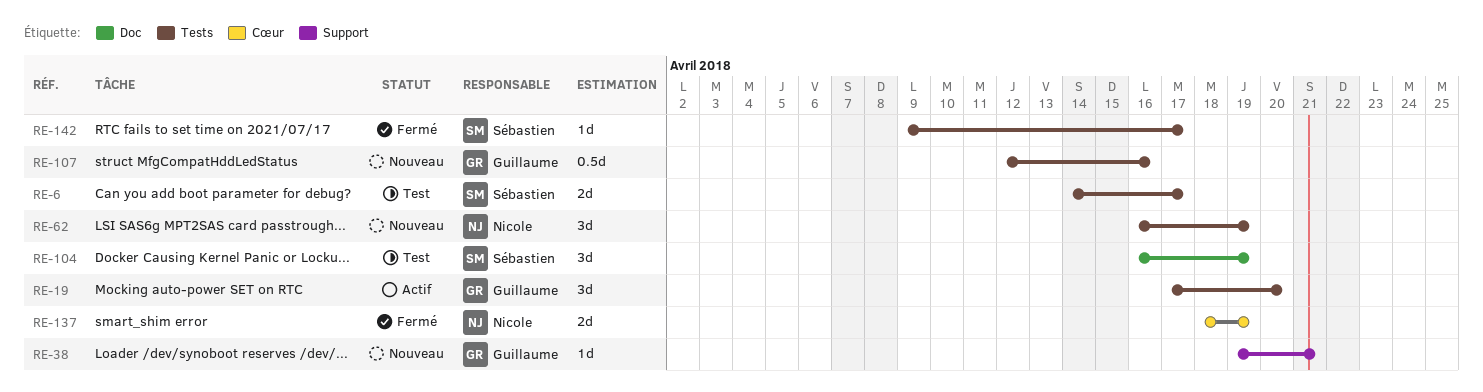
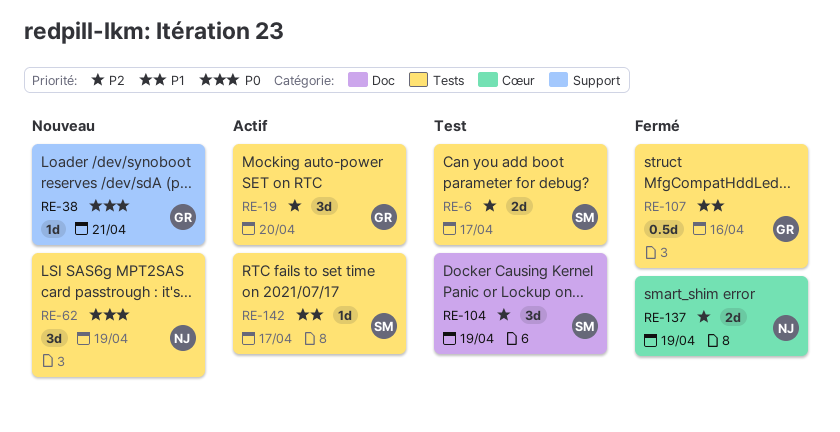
RE-107, status: Nouveau -> Fermé
RE-142, status: Fermé -> Actif

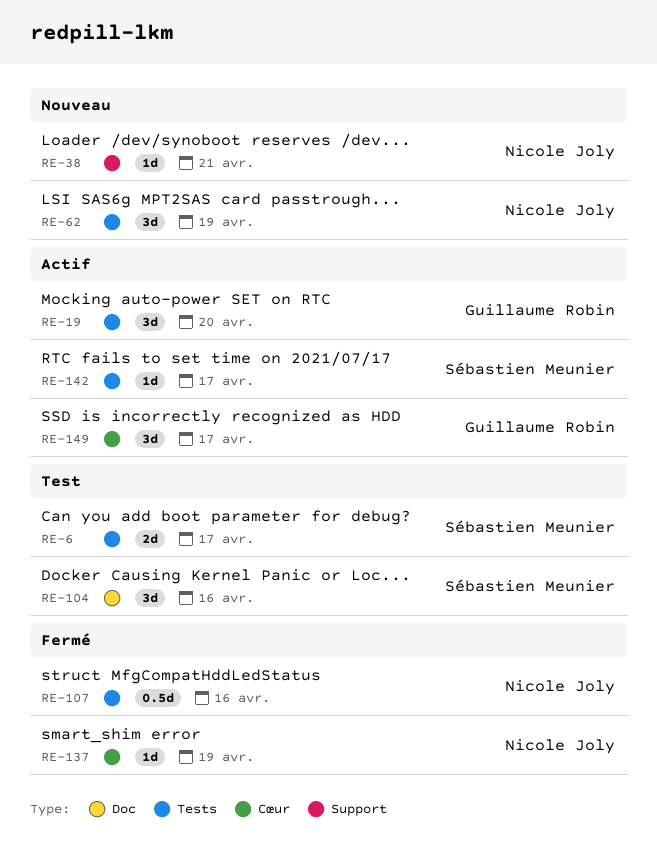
RE-38, owner: Guillaume Robin -> Nicole Joly
RE-104, due: Apr 19 -> Apr 16
RE-107, owner: Guillaume Robin -> Nicole Joly
RE-137, estimate: 2d -> 1d
RE-149: none -> present

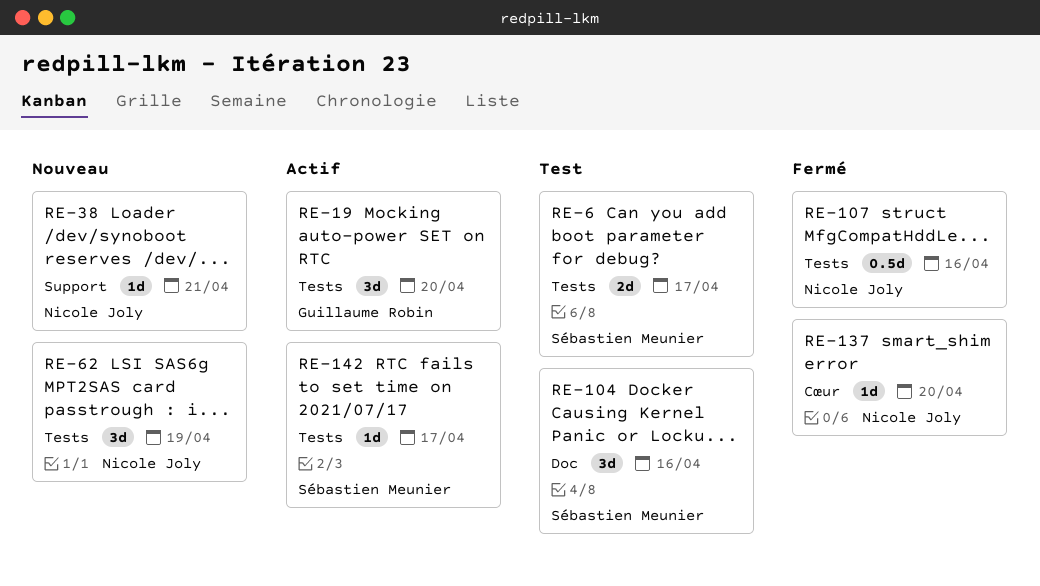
RE-137, due: Apr 19 -> Apr 20
RE-149: present -> none

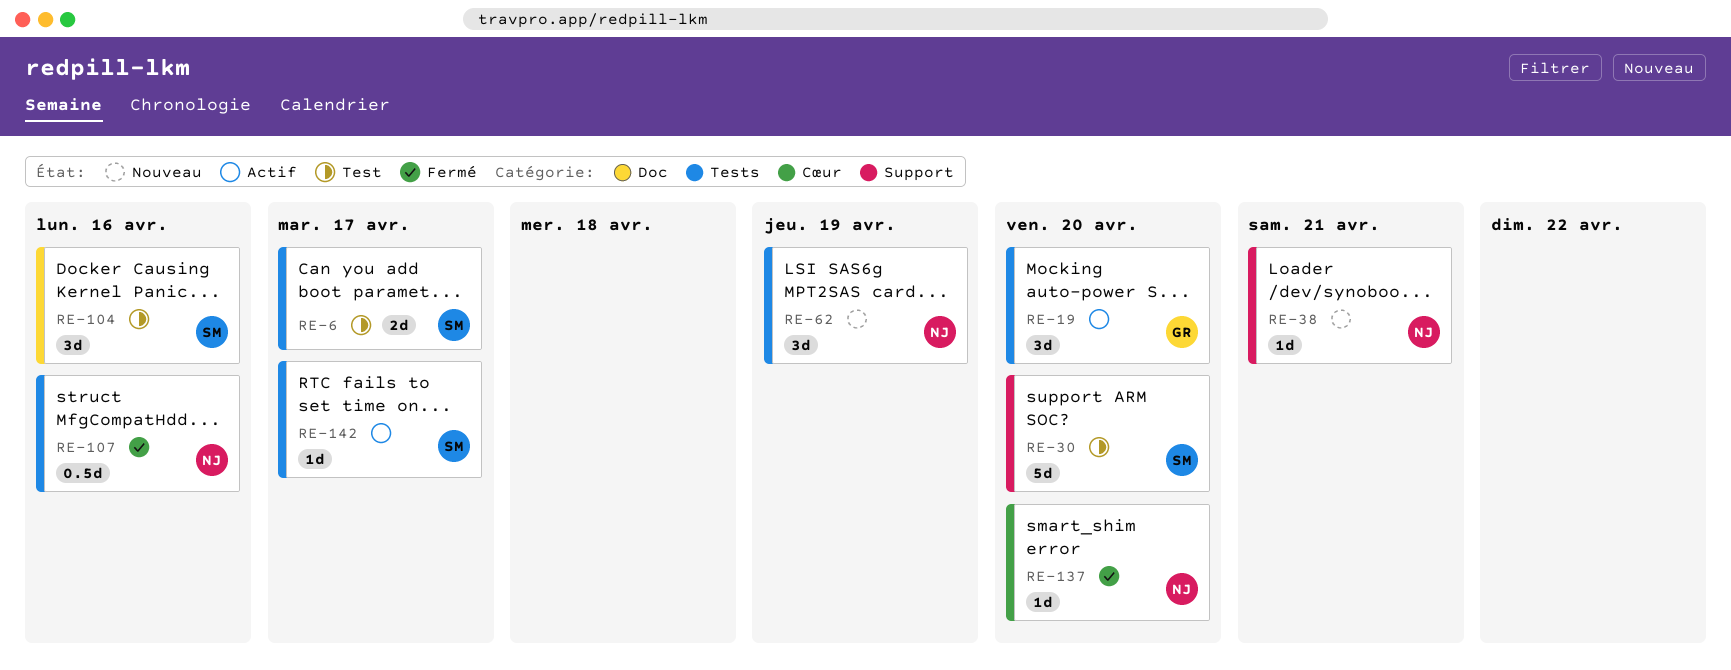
RE-30: none -> present

